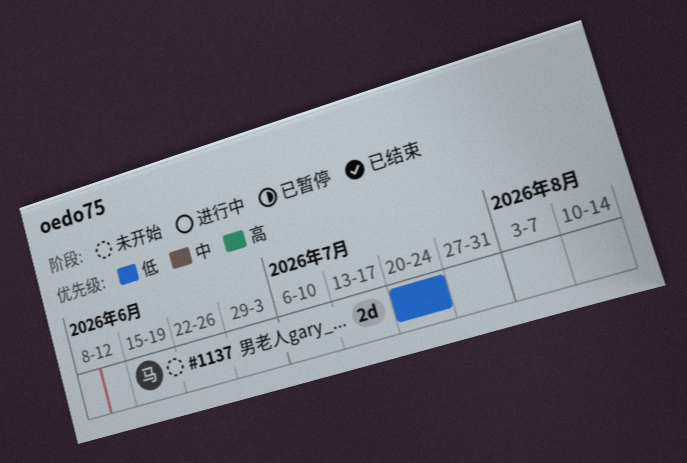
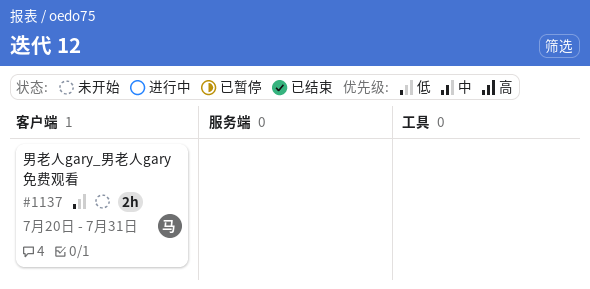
#1137, estimate: 2d -> 2h
#1137, due: Jul 24 -> Jul 31

